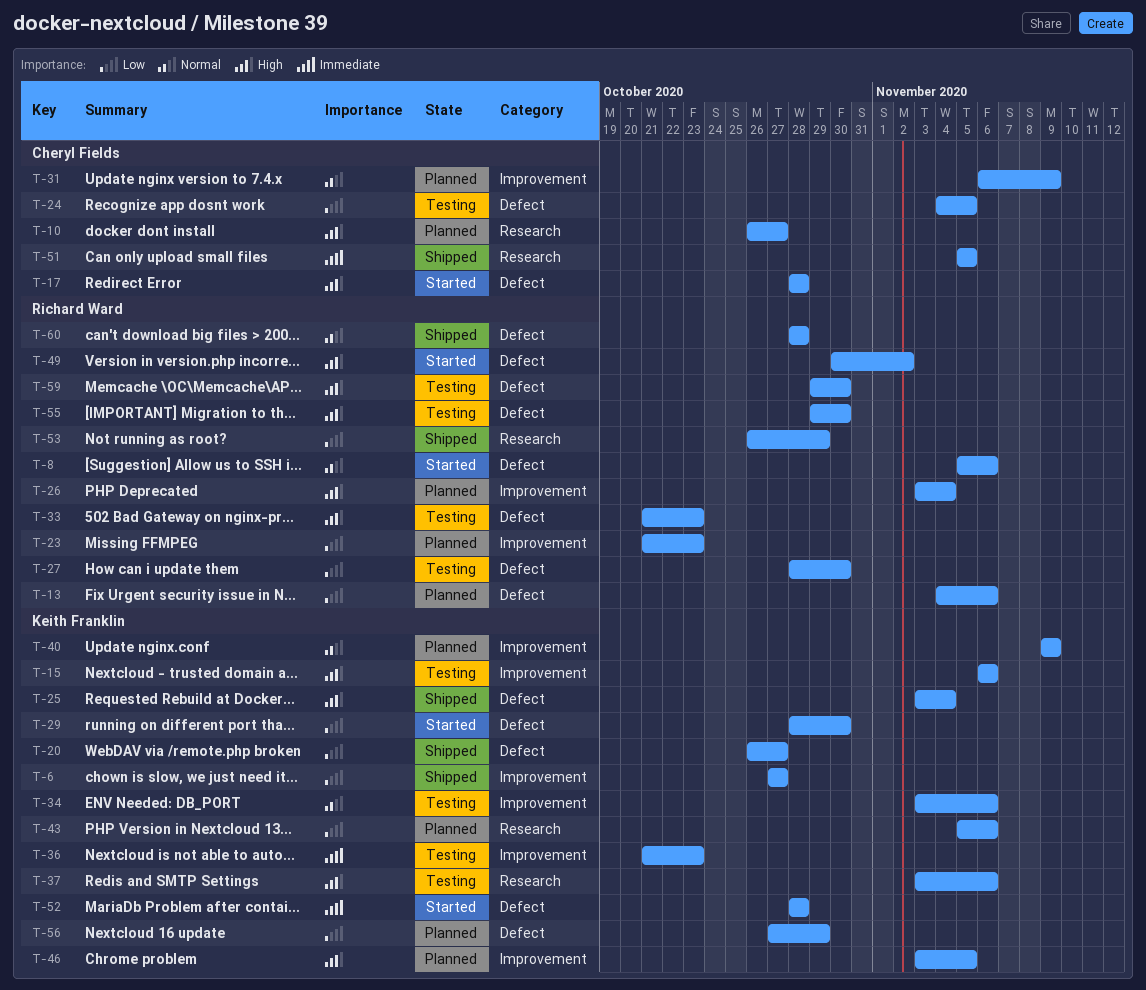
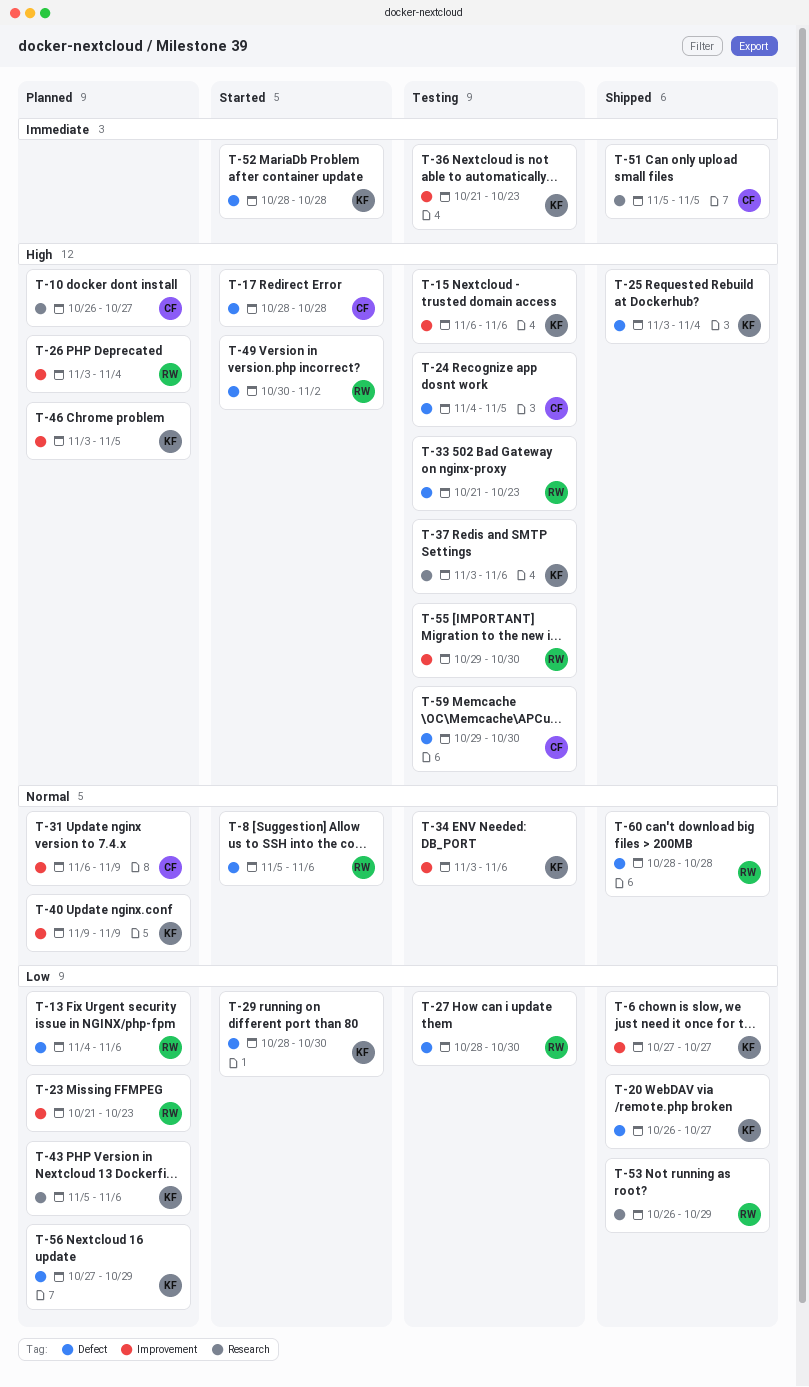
T-24, priority: Low -> High
T-55, label: Defect -> Improvement
T-59, owner: Richard Ward -> Cheryl Fields

